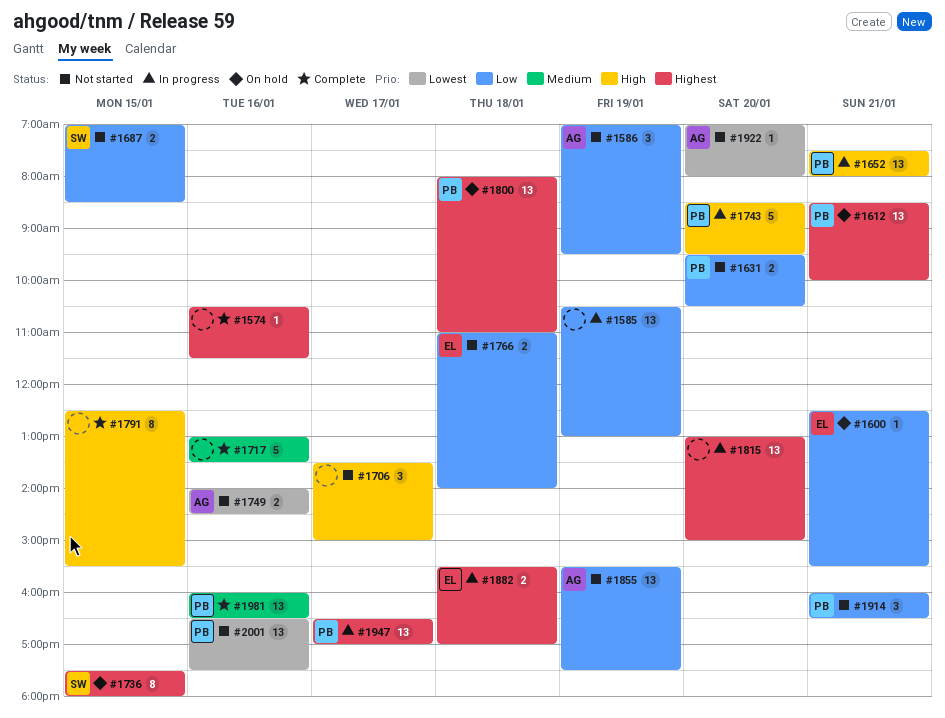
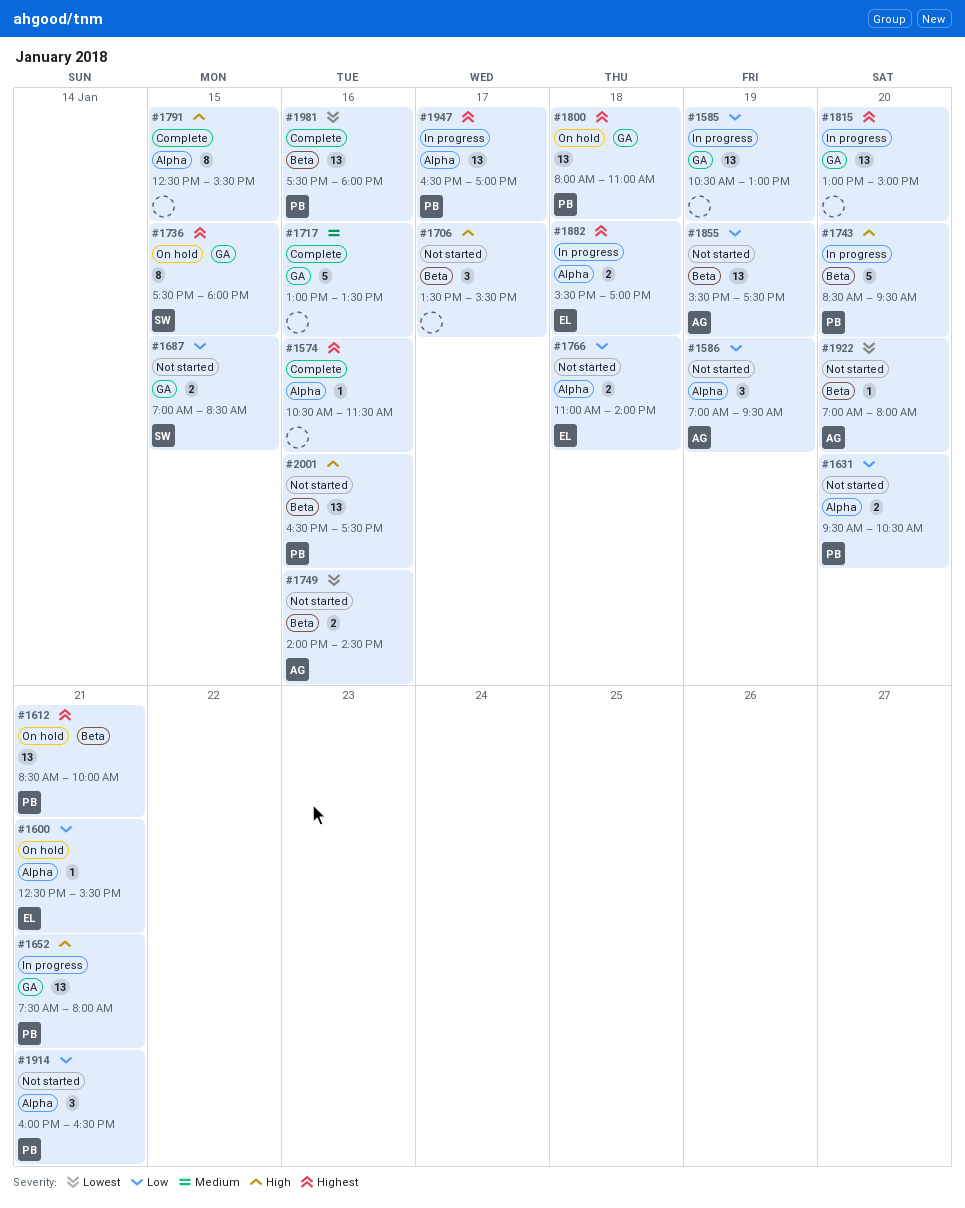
#1706, ends: 15:00 -> 15:30
#1981, priority: Medium -> Lowest
#1981, begins: 16:00 -> 17:30
#1981, ends: 16:30 -> 18:00
#2001, priority: Lowest -> High

